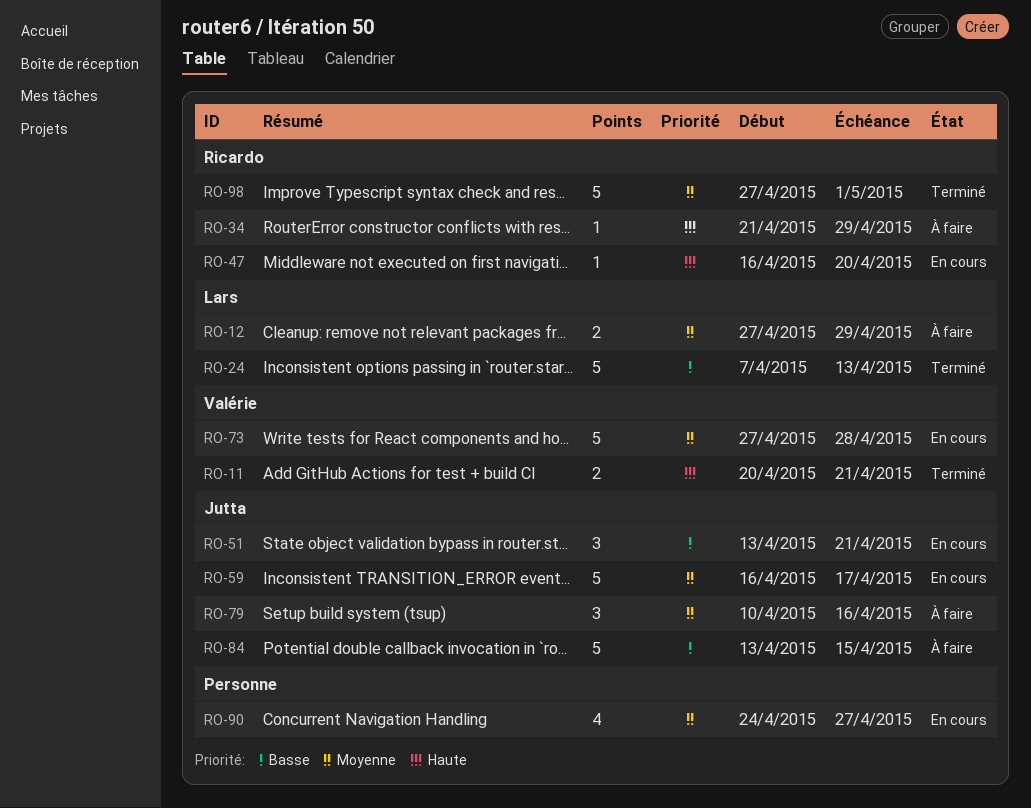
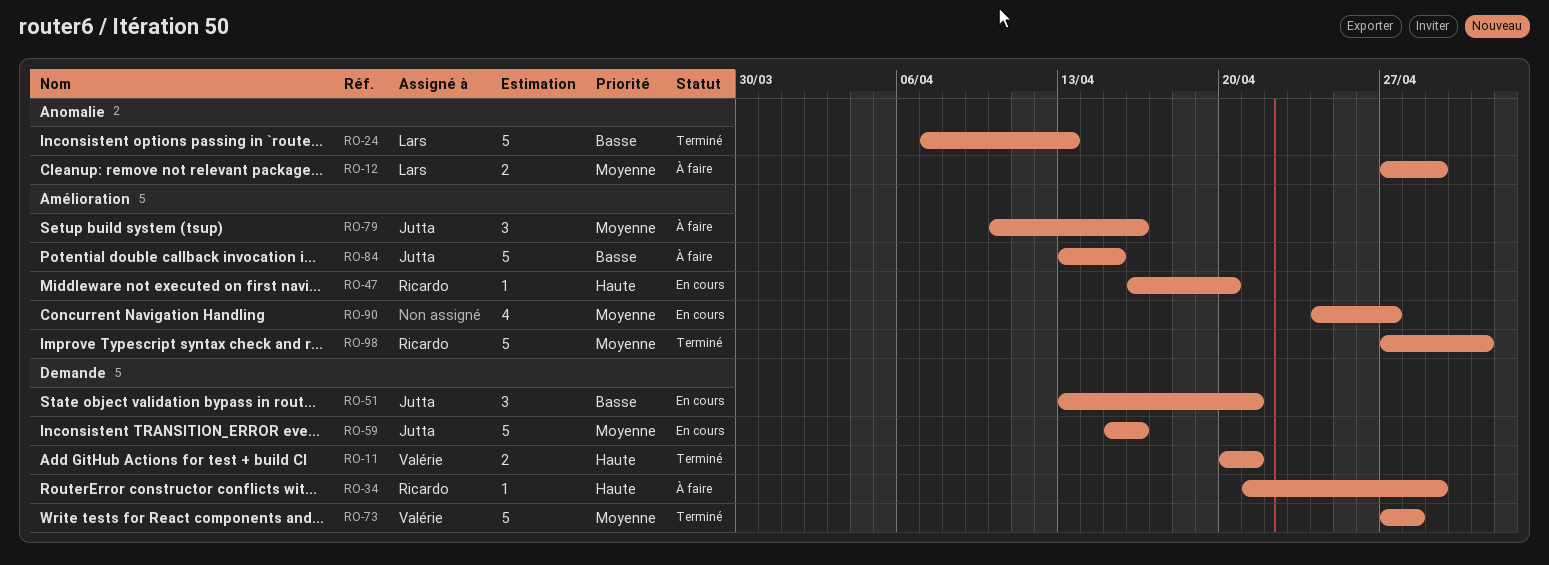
RO-59, start: Apr 16 -> Apr 15
RO-59, due: Apr 17 -> Apr 16
RO-73, status: En cours -> Terminé

